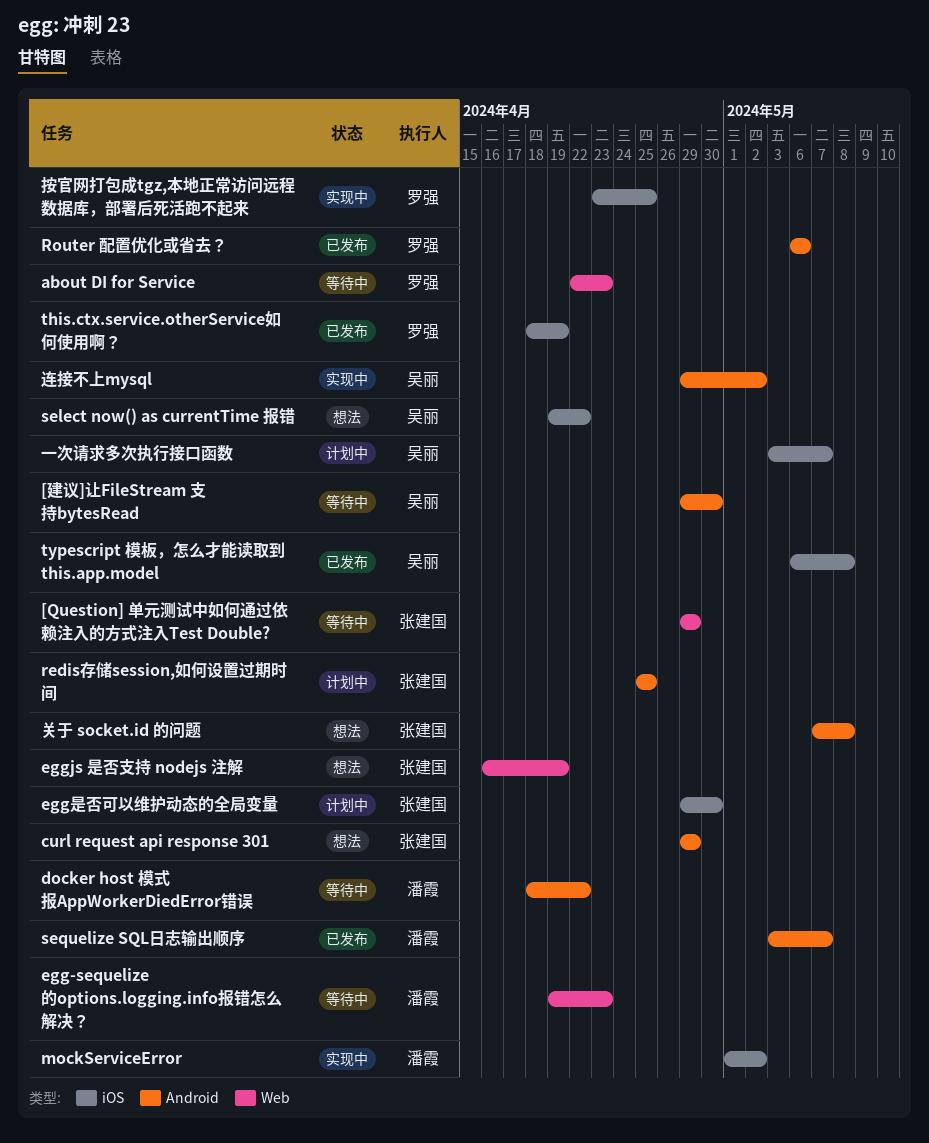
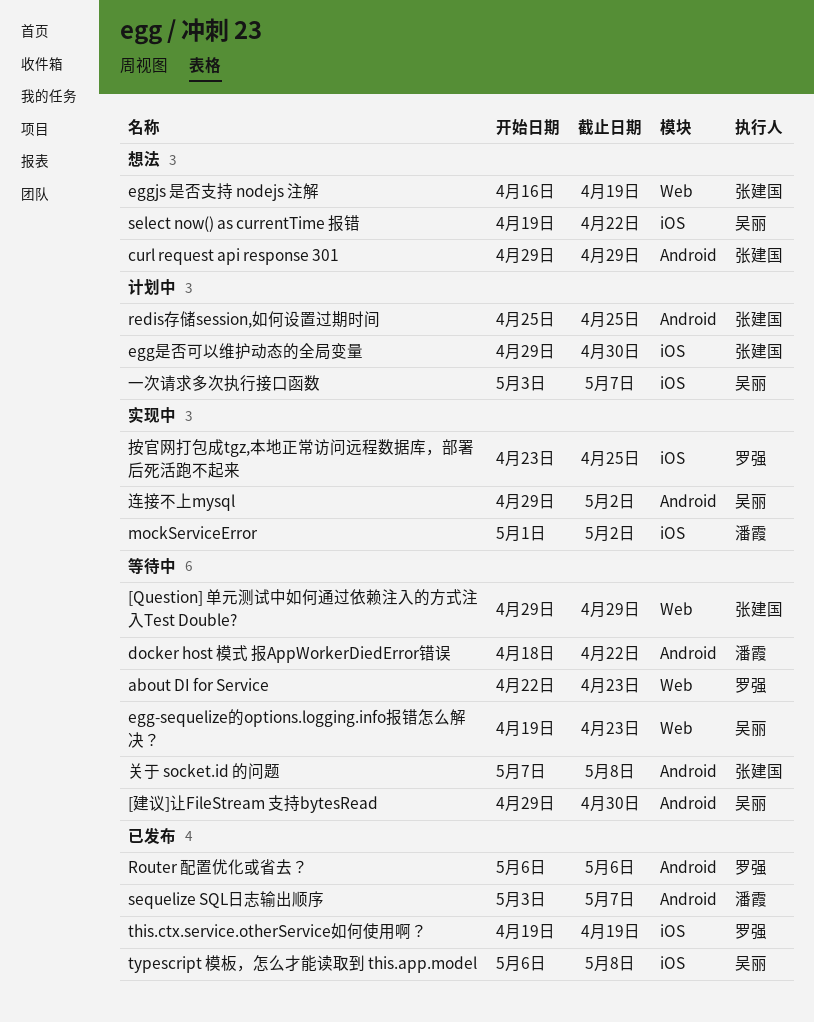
egg-sequelize的options.logging.info报错怎么解决？, owner: 潘霞 -> 吴丽
this.ctx.service.otherService如何使用啊？, start: Apr 18 -> Apr 19
关于 socket.id 的问题, status: 想法 -> 等待中

